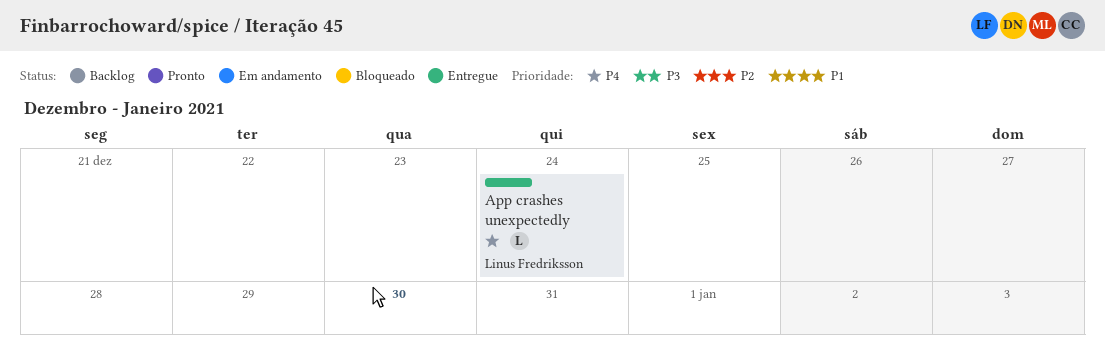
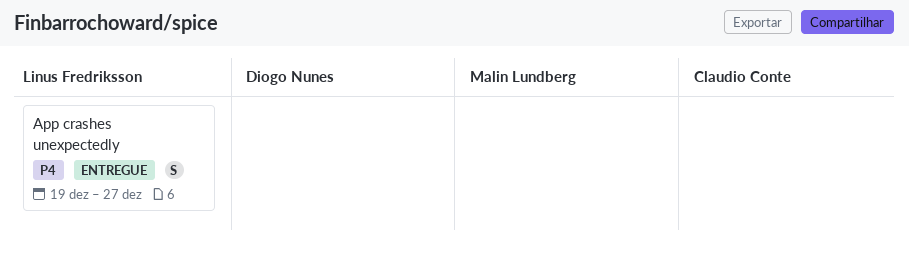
App crashes unexpectedly, estimate: L -> S
App crashes unexpectedly, due: Dec 24 -> Dec 27

